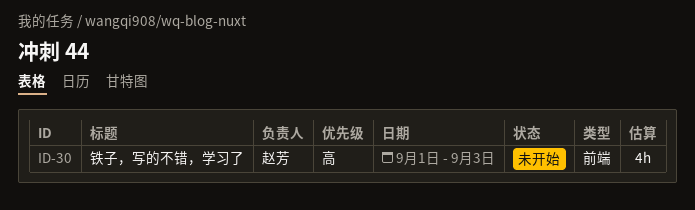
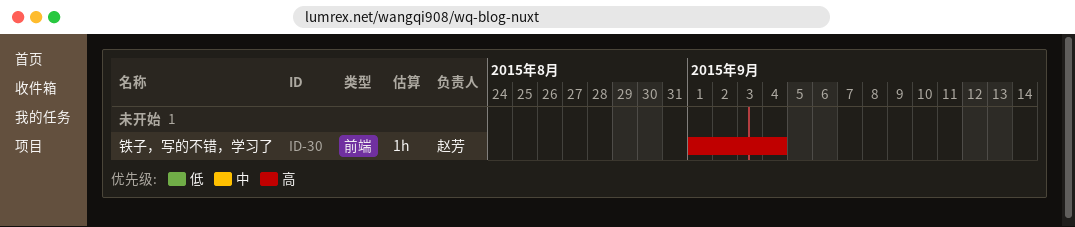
ID-30, estimate: 4h -> 1h
ID-30, due: Sep 3 -> Sep 4

